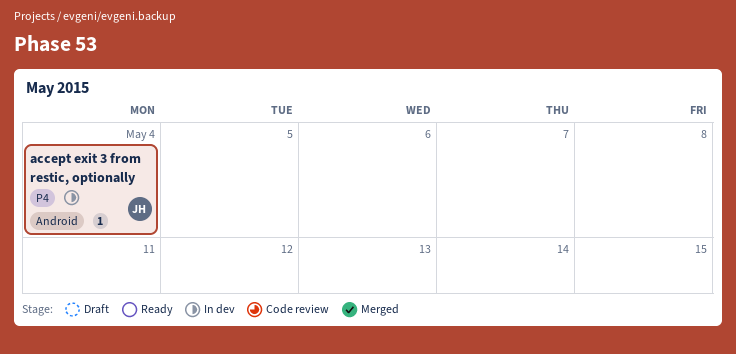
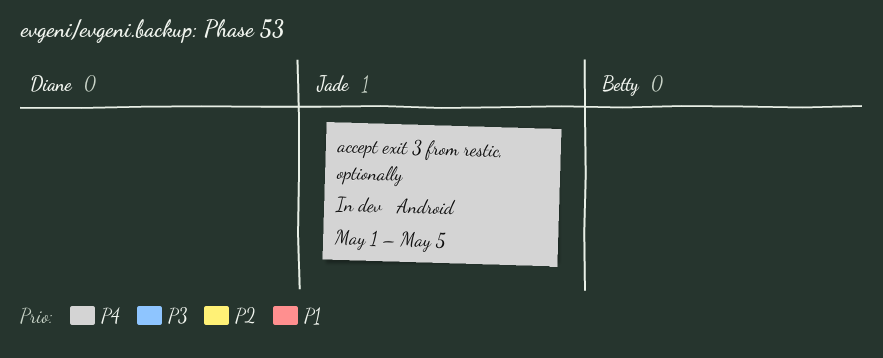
accept exit 3 from restic, optionally, due: May 4 -> May 5

